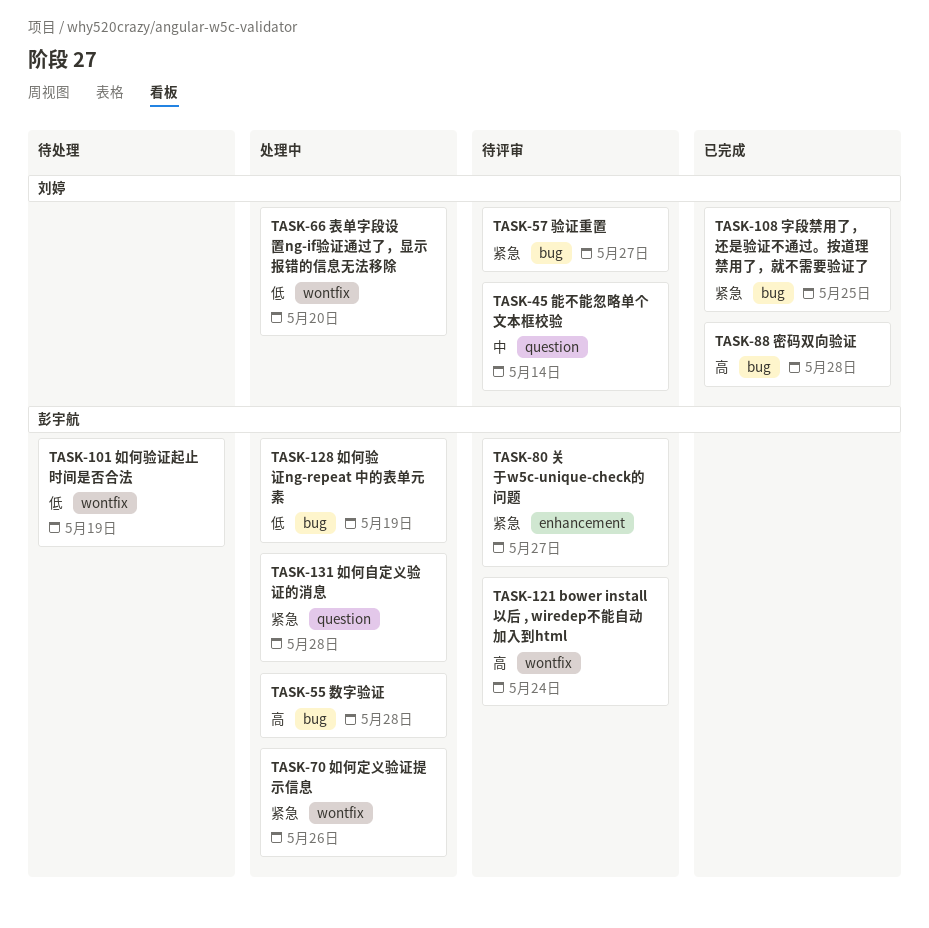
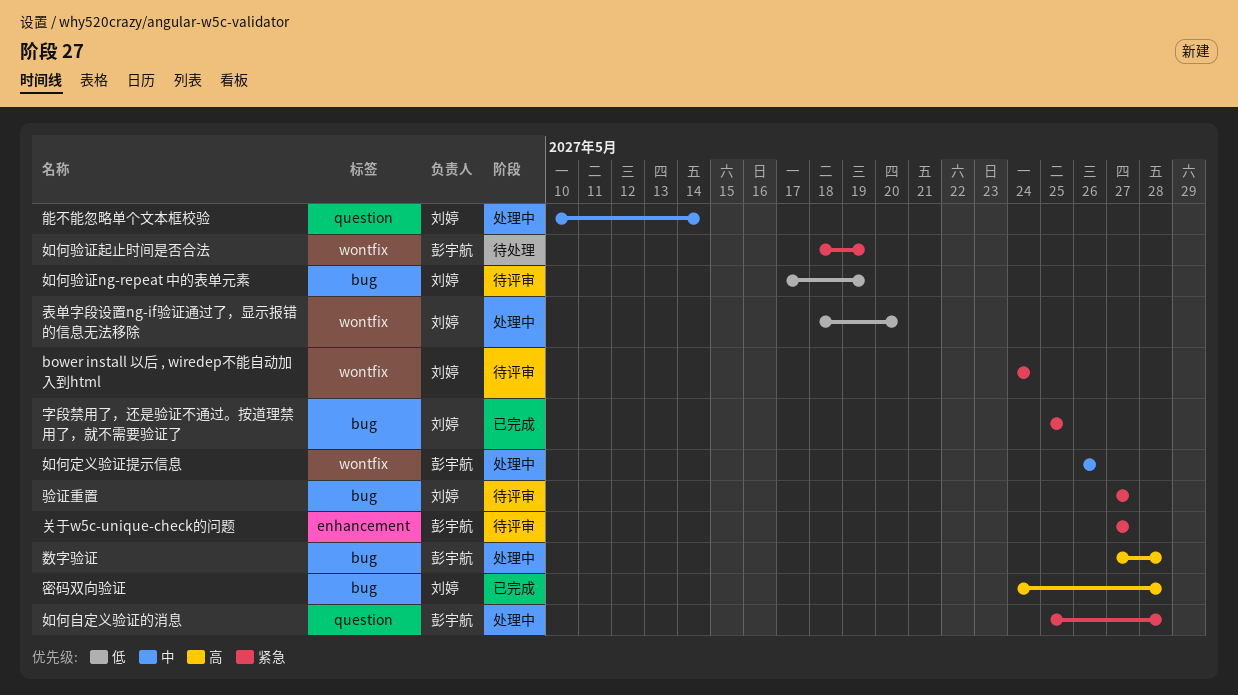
bower install 以后 , wiredep不能自动加入到html, owner: 彭宇航 -> 刘婷
bower install 以后 , wiredep不能自动加入到html, priority: 高 -> 紧急
如何定义验证提示信息, priority: 紧急 -> 中
如何验证ng-repeat 中的表单元素, status: 处理中 -> 待评审
如何验证ng-repeat 中的表单元素, owner: 彭宇航 -> 刘婷
如何验证起止时间是否合法, priority: 低 -> 紧急
能不能忽略单个文本框校验, status: 待评审 -> 处理中

